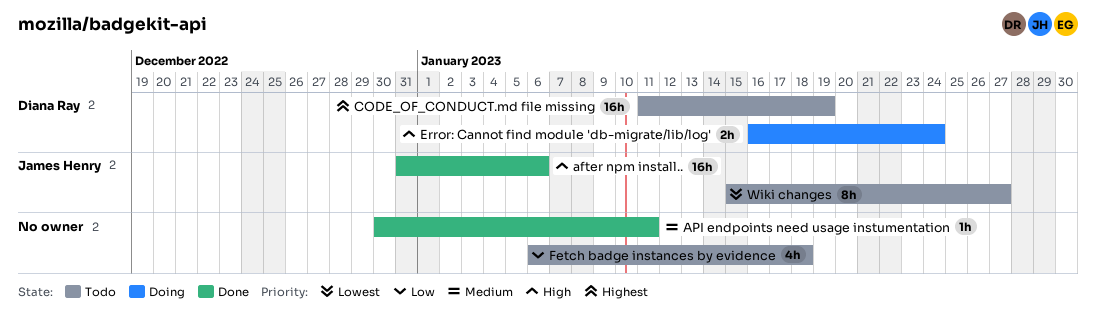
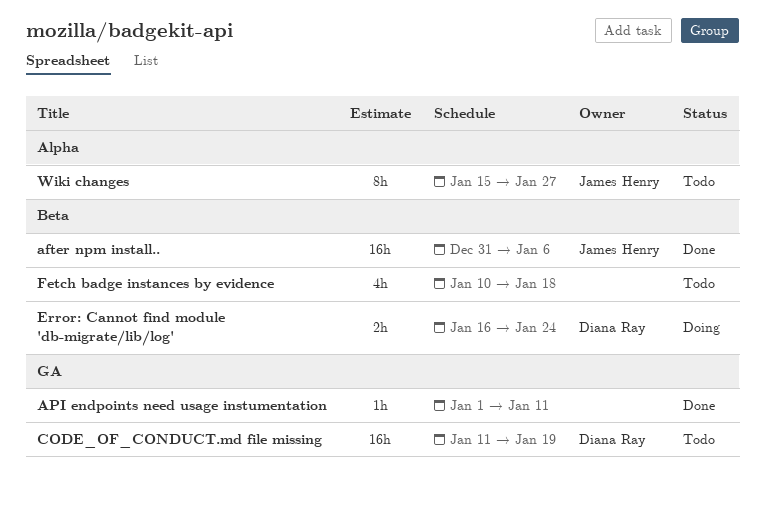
API endpoints need usage instumentation, start: Dec 30 -> Jan 1
Fetch badge instances by evidence, start: Jan 6 -> Jan 10

